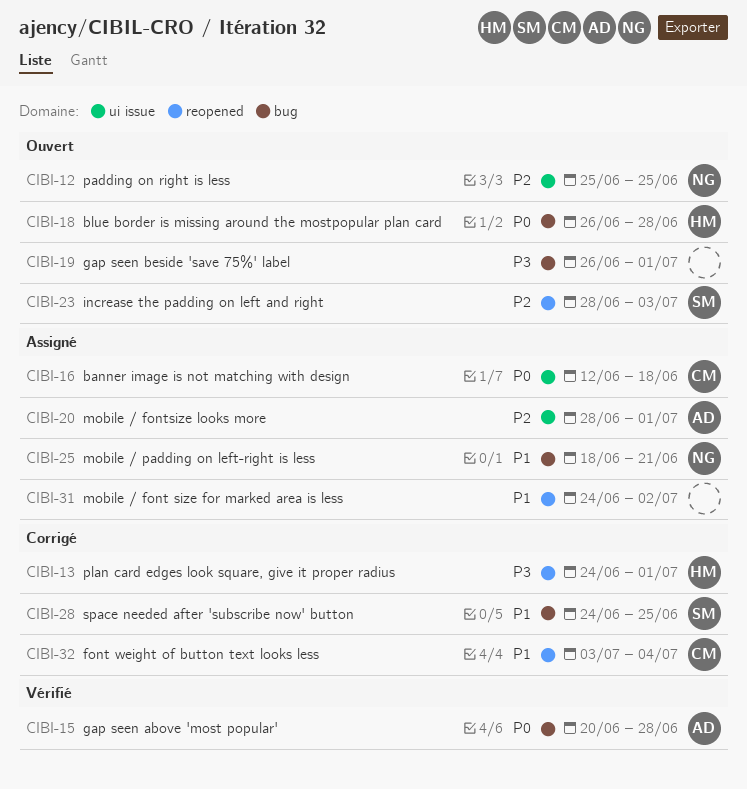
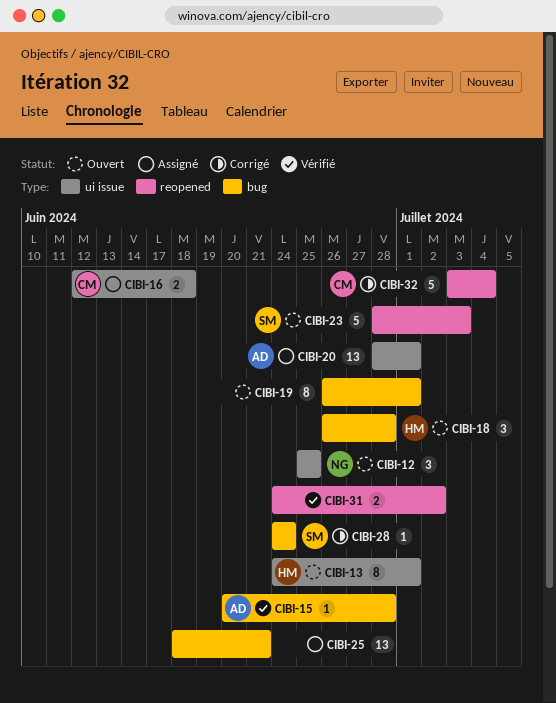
CIBI-13, status: Corrigé -> Ouvert
CIBI-13, label: reopened -> ui issue
CIBI-25, owner: NG -> none
CIBI-28, due: Jun 25 -> Jun 24
CIBI-31, status: Assigné -> Vérifié

